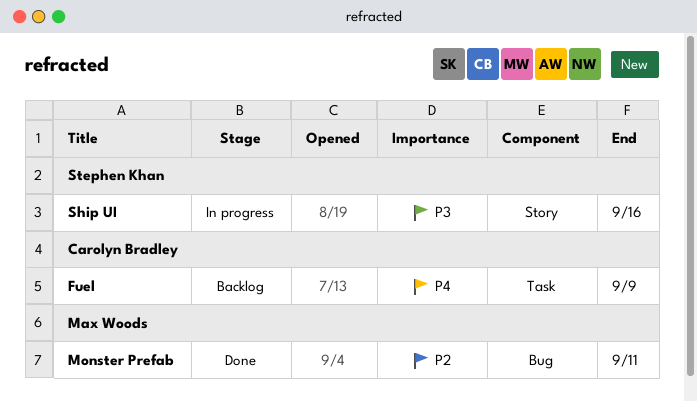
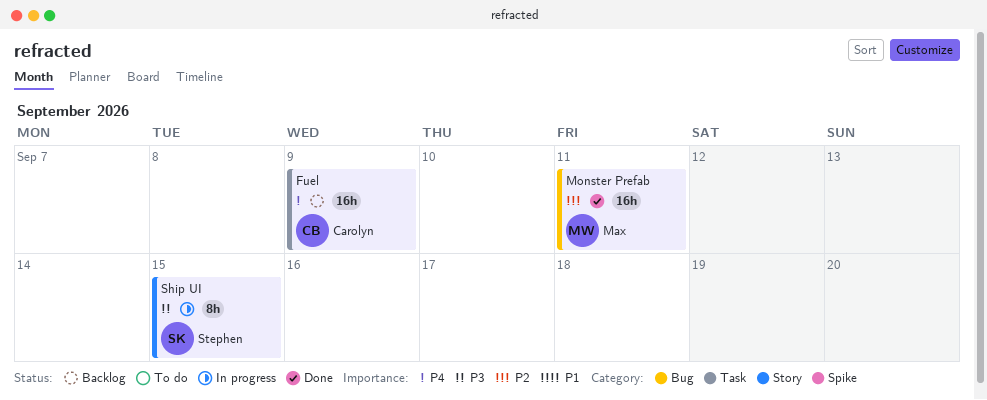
Ship UI, due: Sep 16 -> Sep 15

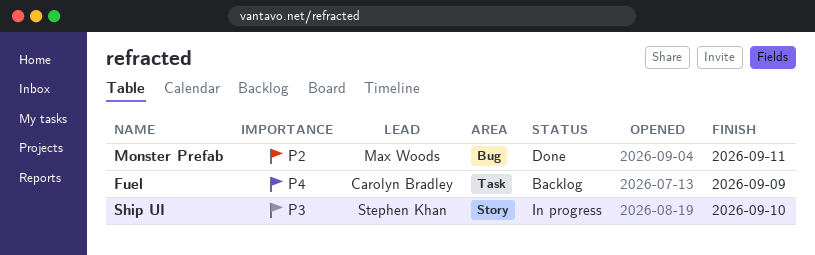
Ship UI, due: Sep 15 -> Sep 10

